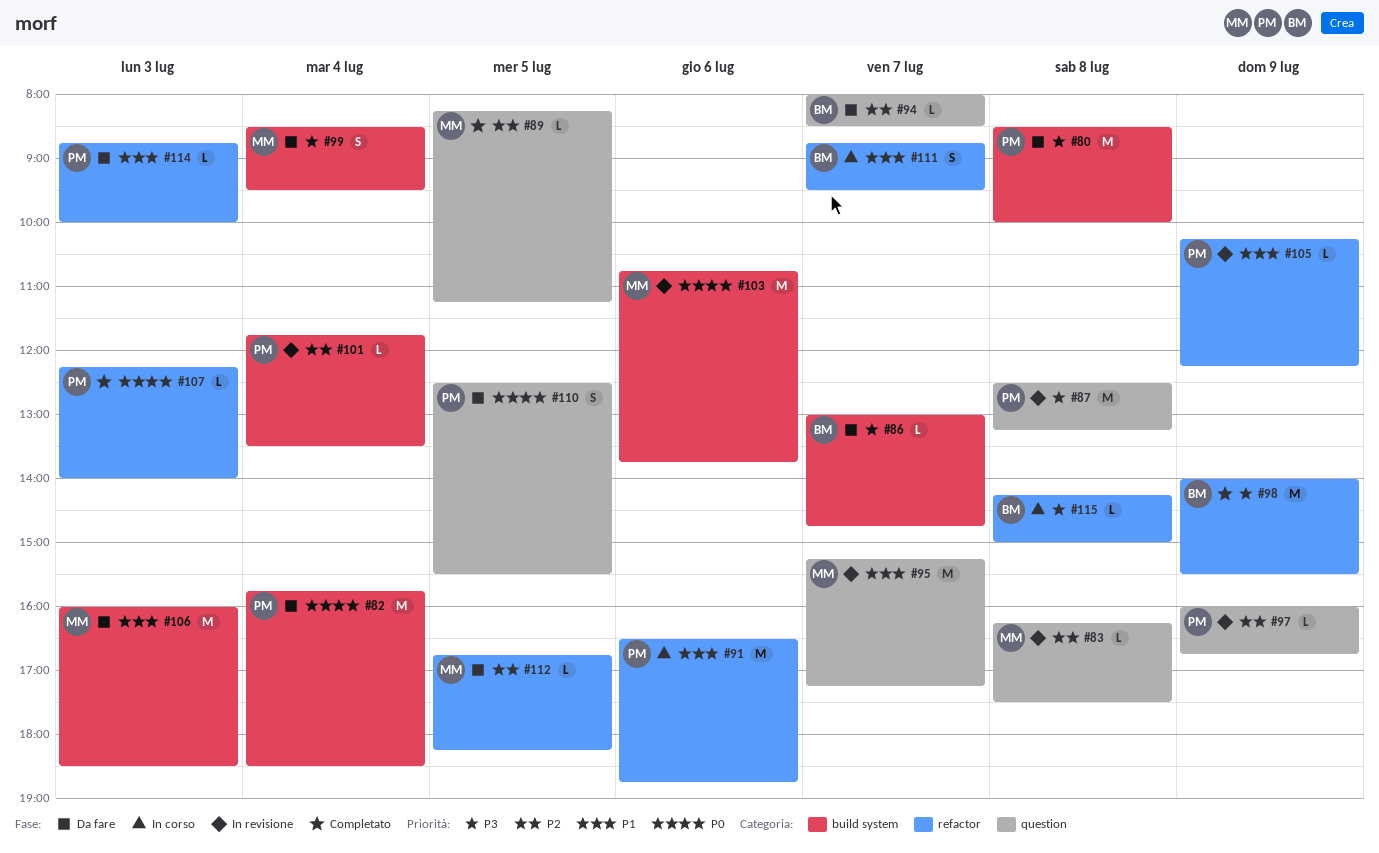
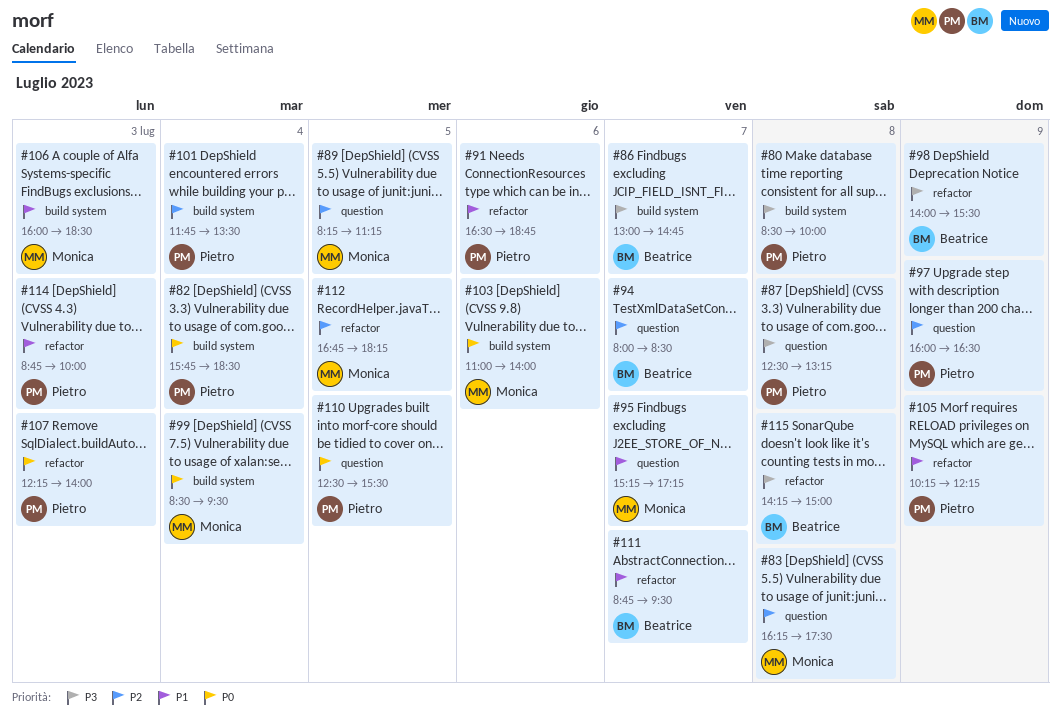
#97, ends: 16:45 -> 16:30
#99, priority: P3 -> P0
#103, begins: 10:45 -> 11:00
#103, ends: 13:45 -> 14:00

